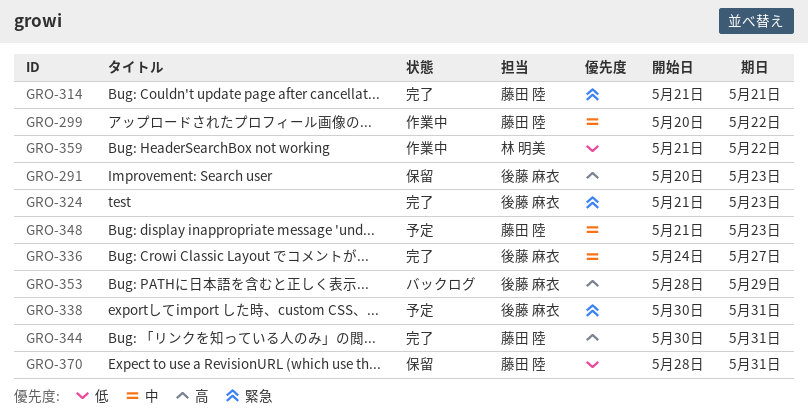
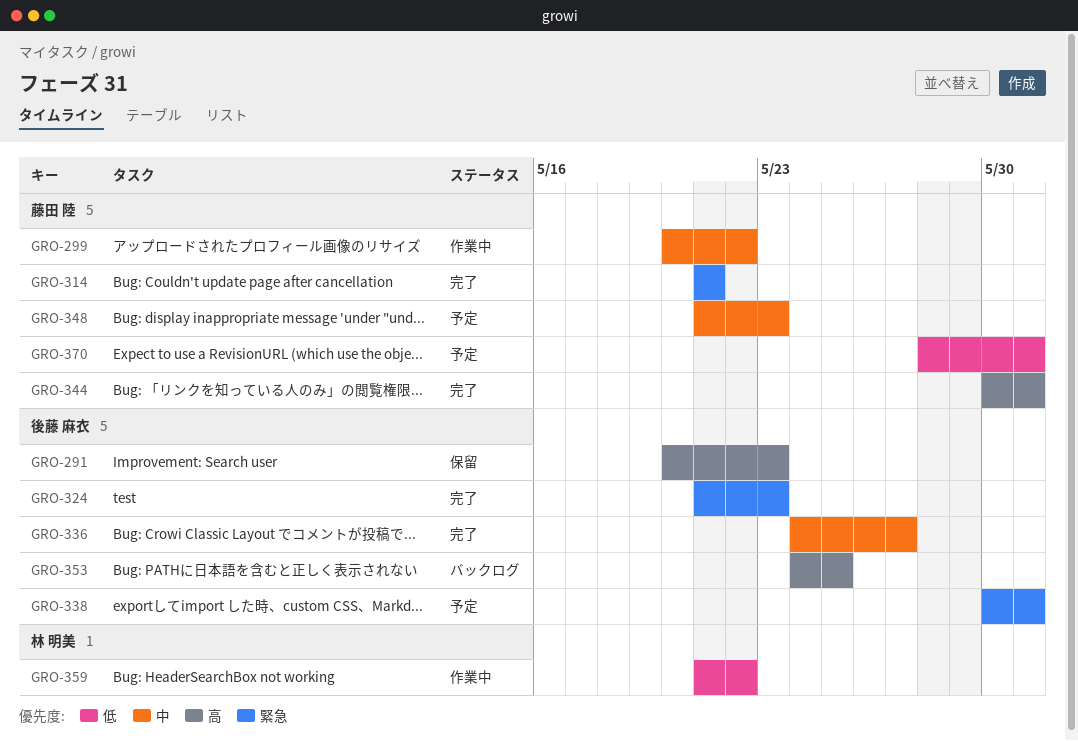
GRO-353, start: May 28 -> May 24
GRO-353, due: May 29 -> May 25
GRO-370, status: 保留 -> 予定

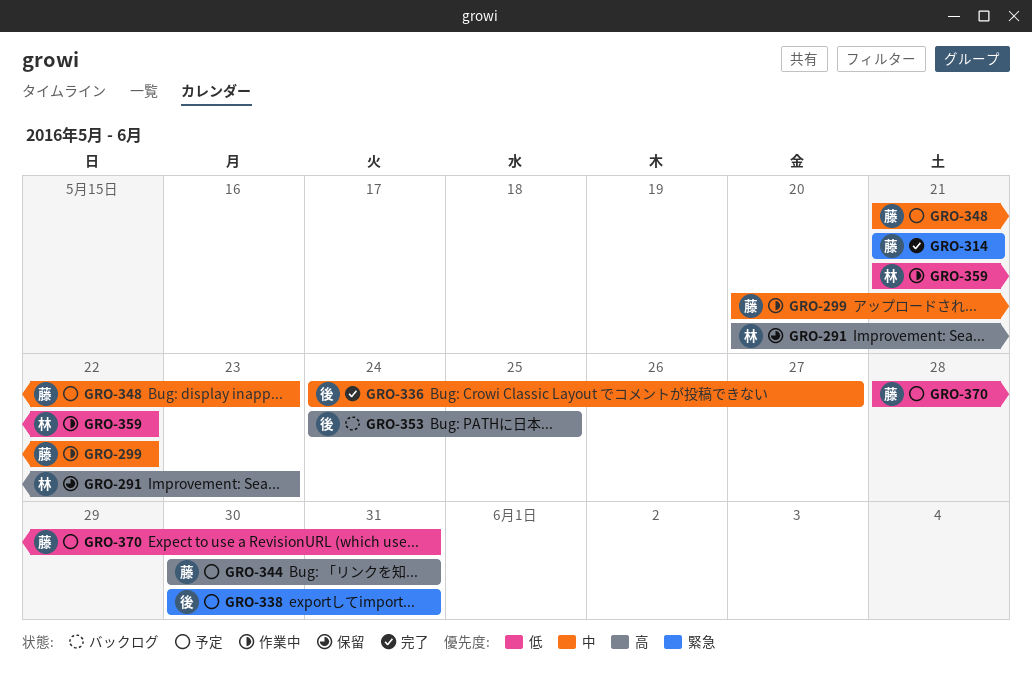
GRO-291, owner: 後藤 麻衣 -> 林 明美
GRO-324: present -> none
GRO-344, status: 完了 -> 予定

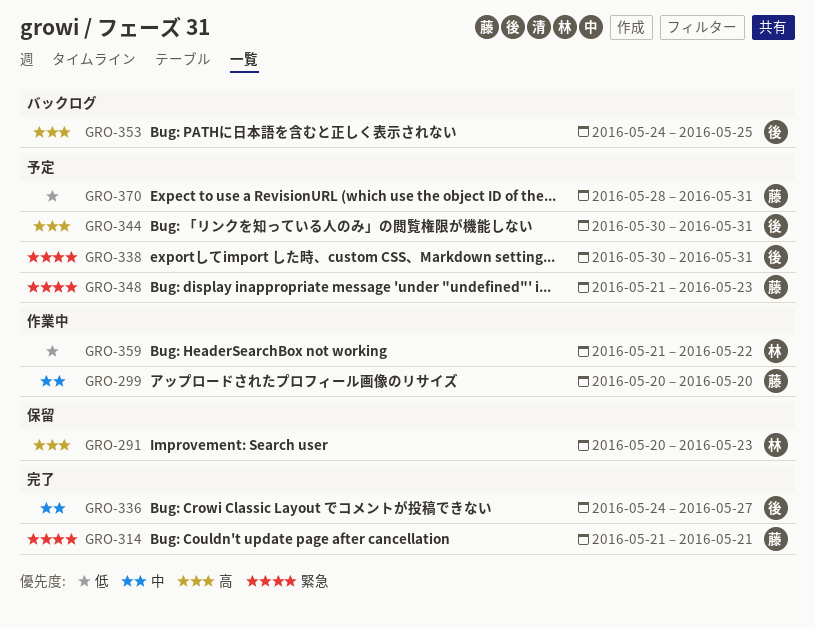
GRO-299, due: May 22 -> May 20
GRO-344, owner: 藤 -> 後
GRO-348, priority: 中 -> 緊急

